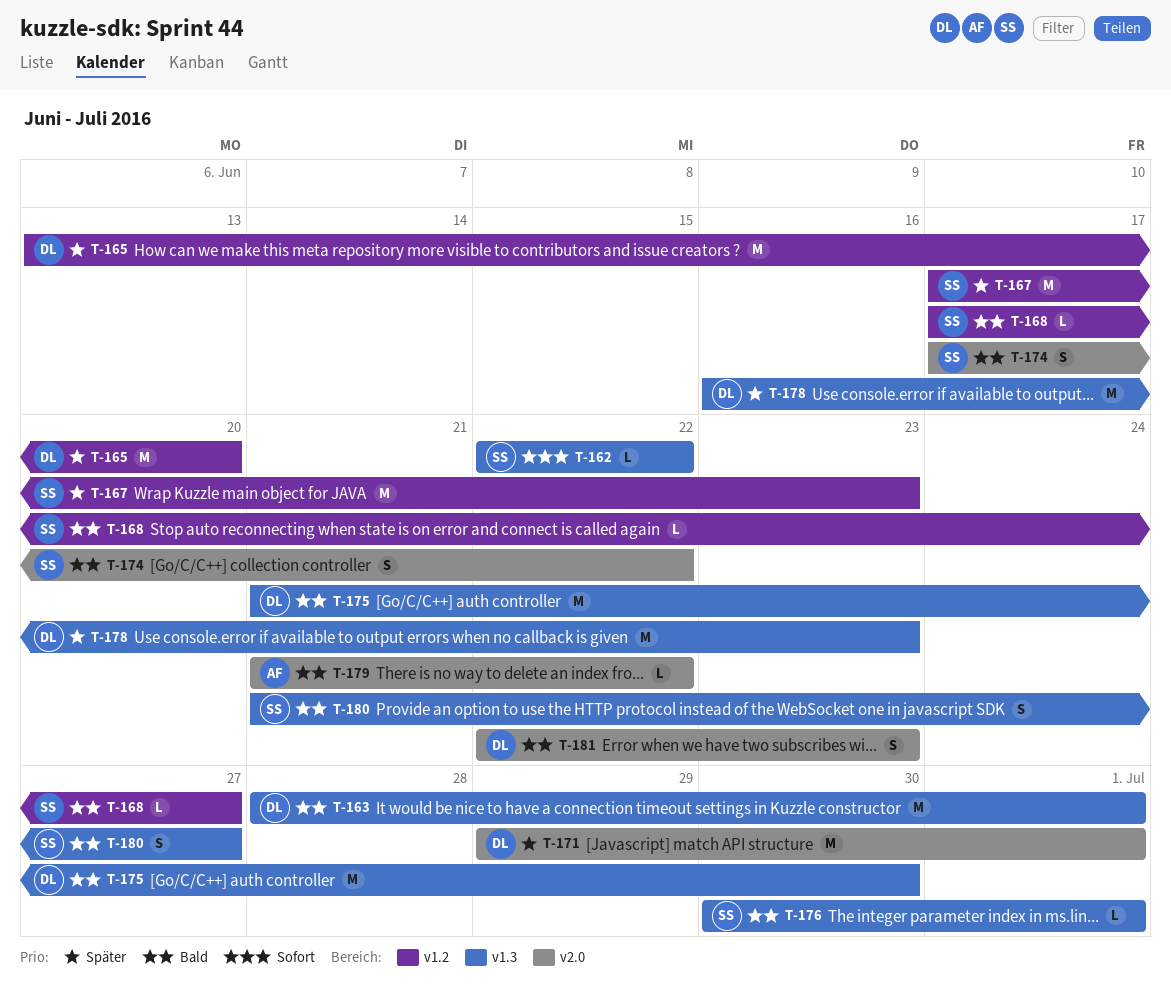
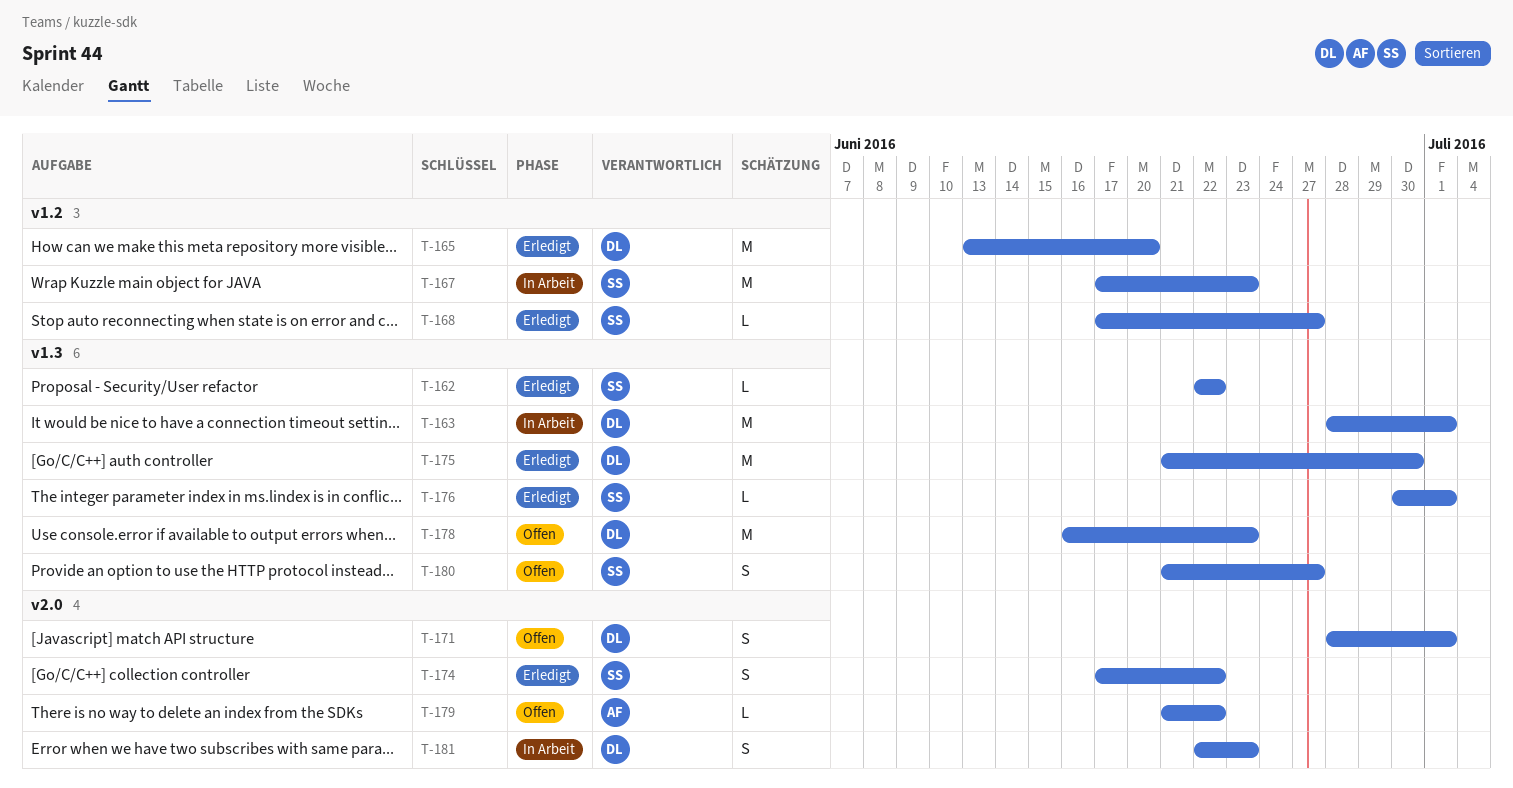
T-171, estimate: M -> S
T-171, start: Jun 29 -> Jun 28

